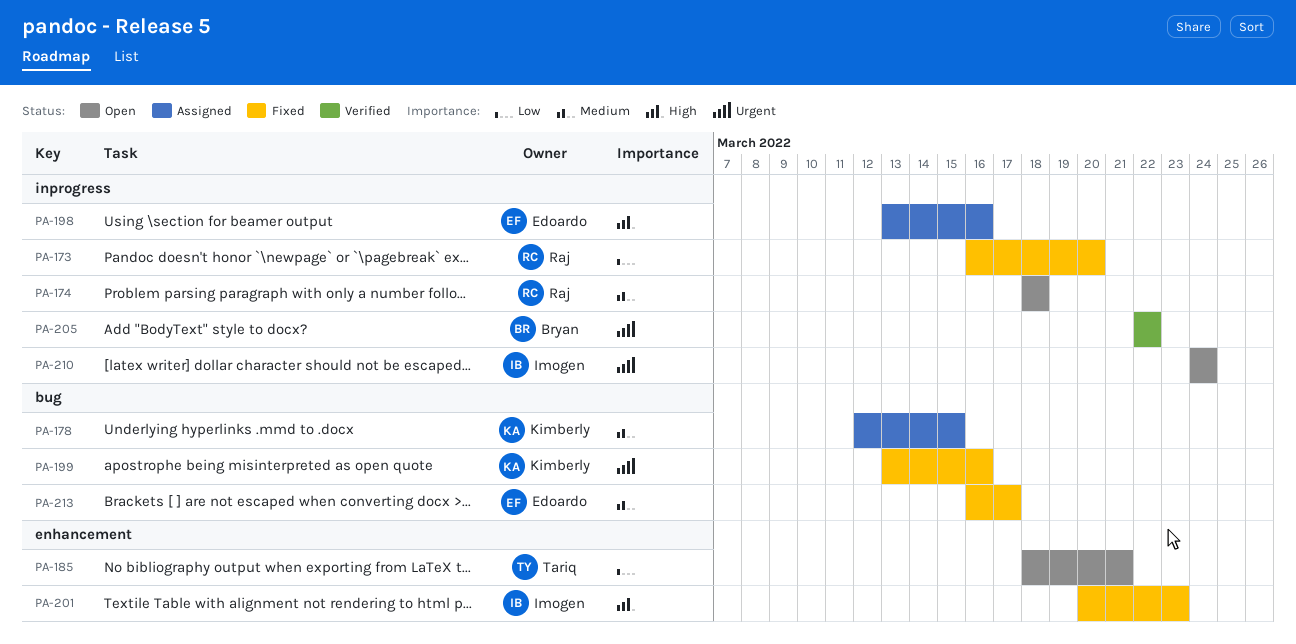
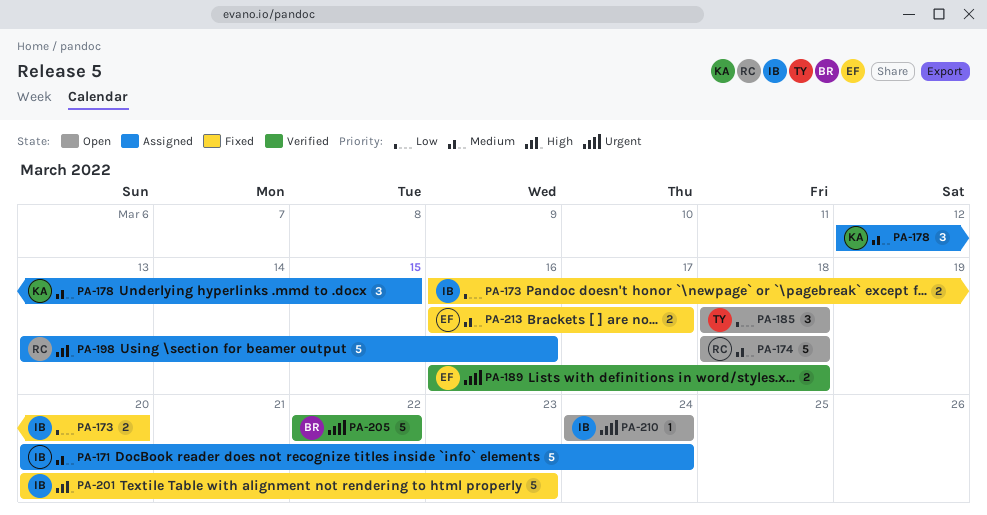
PA-171: none -> present
PA-173, owner: Raj -> Imogen
PA-185, due: Mar 21 -> Mar 18
PA-189: none -> present
PA-198, owner: Edoardo -> Raj
PA-199: present -> none

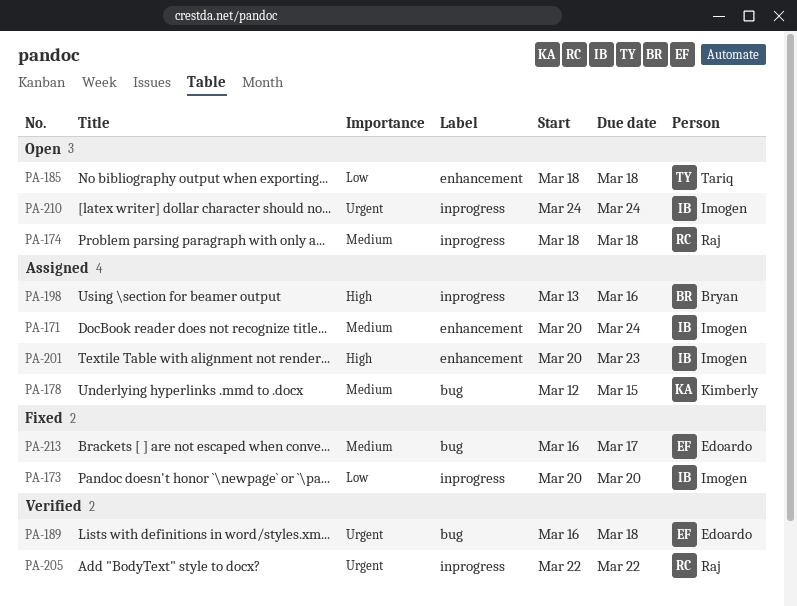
PA-173, start: Mar 16 -> Mar 20
PA-198, owner: Raj -> Bryan
PA-201, status: Fixed -> Assigned
PA-205, owner: Bryan -> Raj

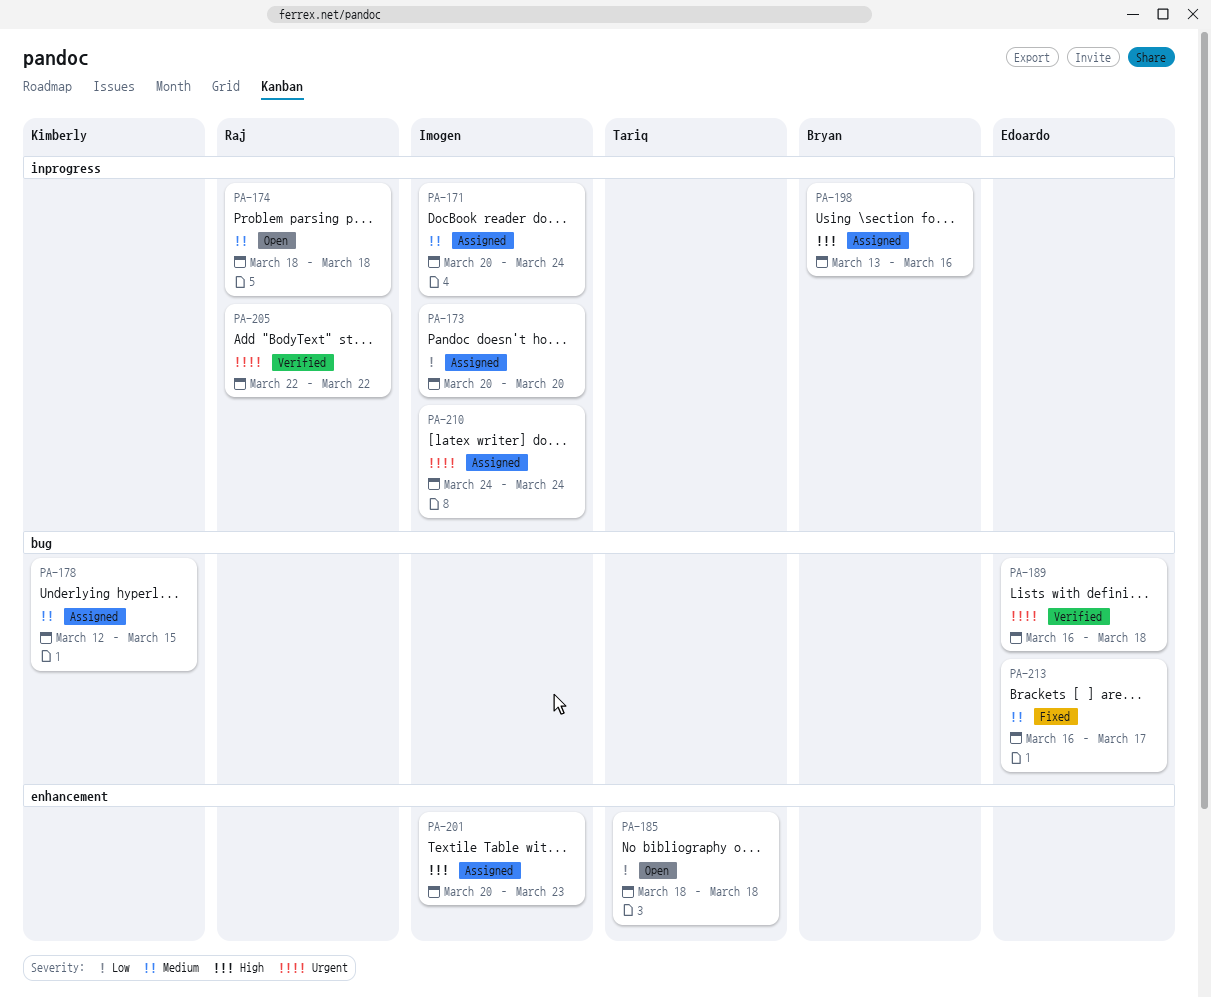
PA-171, label: enhancement -> inprogress
PA-173, status: Fixed -> Assigned
PA-210, status: Open -> Assigned

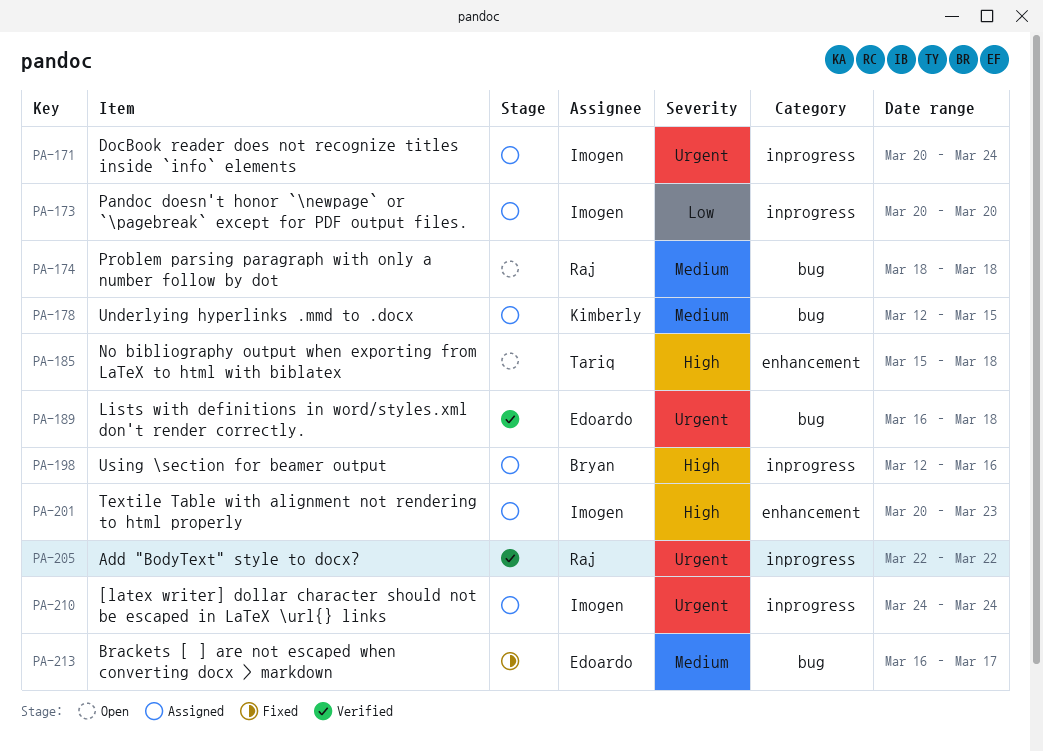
PA-171, priority: Medium -> Urgent
PA-174, label: inprogress -> bug
PA-185, priority: Low -> High
PA-185, start: Mar 18 -> Mar 15
PA-198, start: Mar 13 -> Mar 12

